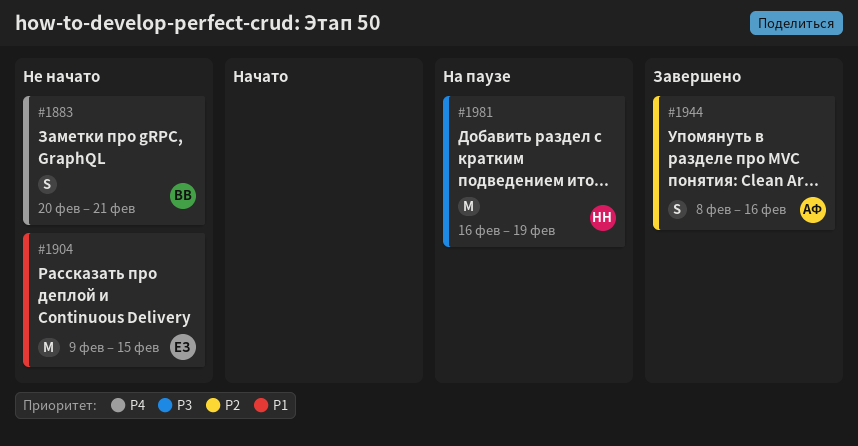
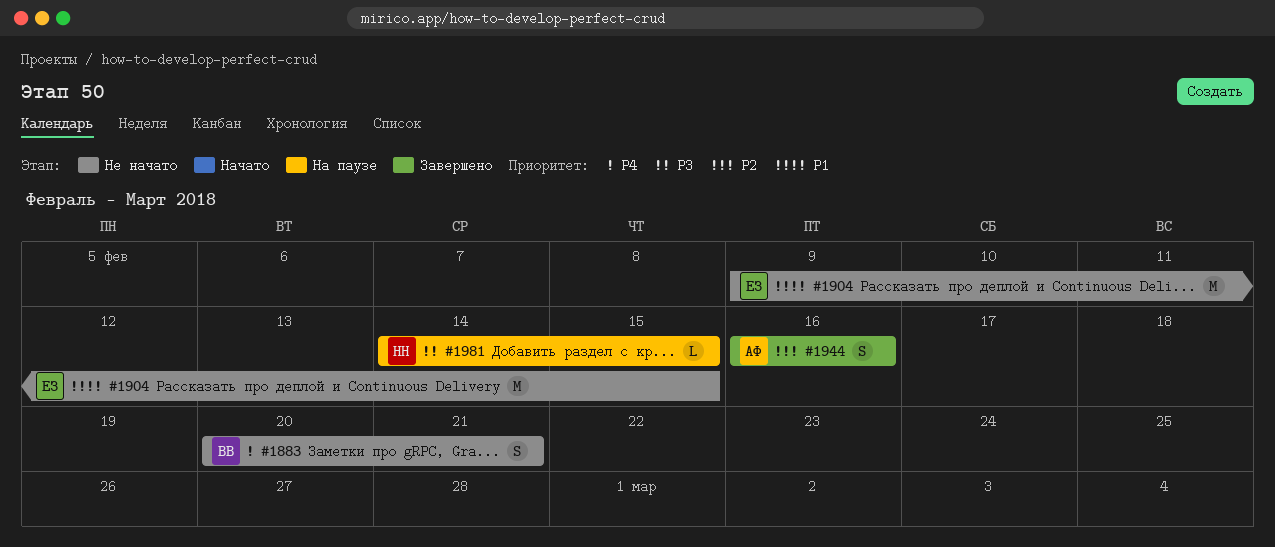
#1944, start: Feb 8 -> Feb 16
#1981, estimate: M -> L
#1981, start: Feb 16 -> Feb 14
#1981, due: Feb 19 -> Feb 15

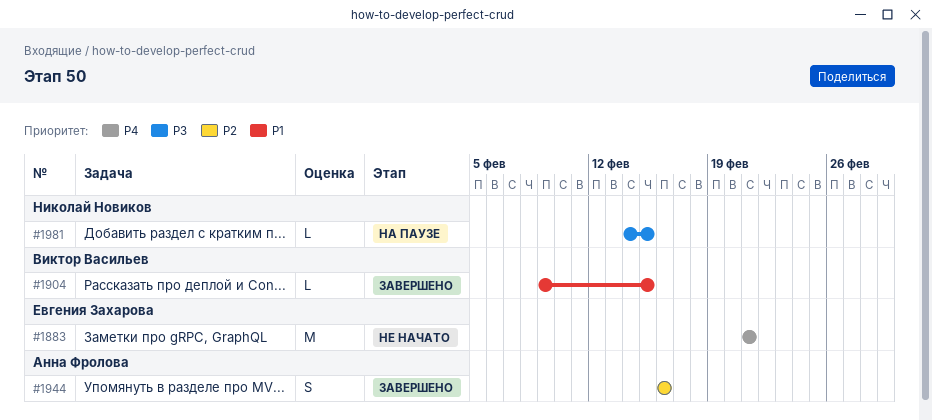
#1883, owner: Виктор Васильев -> Евгения Захарова
#1883, estimate: S -> M
#1883, start: Feb 20 -> Feb 21
#1904, status: Не начато -> Завершено
#1904, owner: Евгения Захарова -> Виктор Васильев
#1904, estimate: M -> L

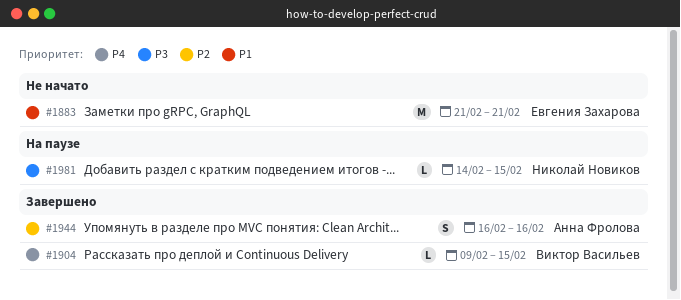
#1883, priority: P4 -> P1
#1904, priority: P1 -> P4

